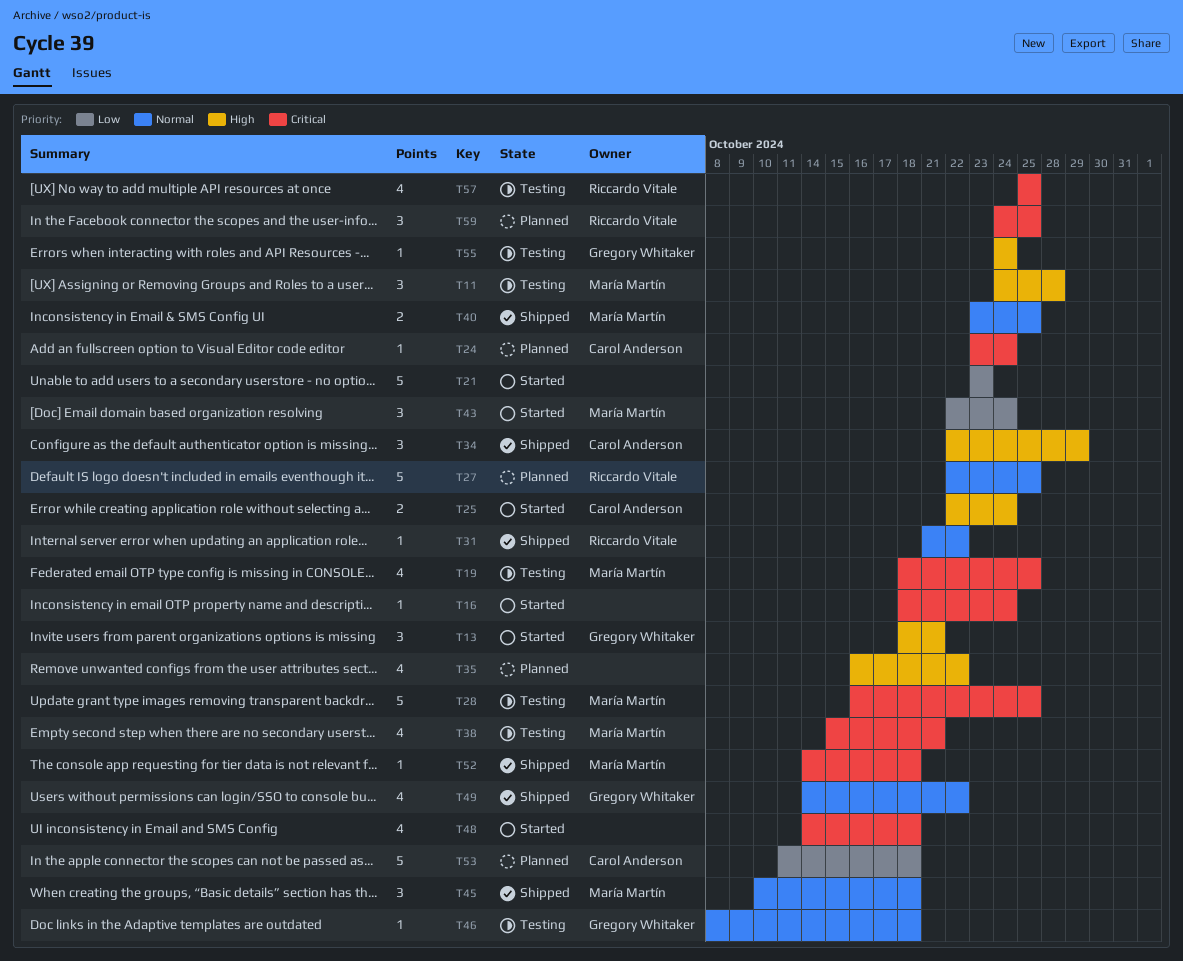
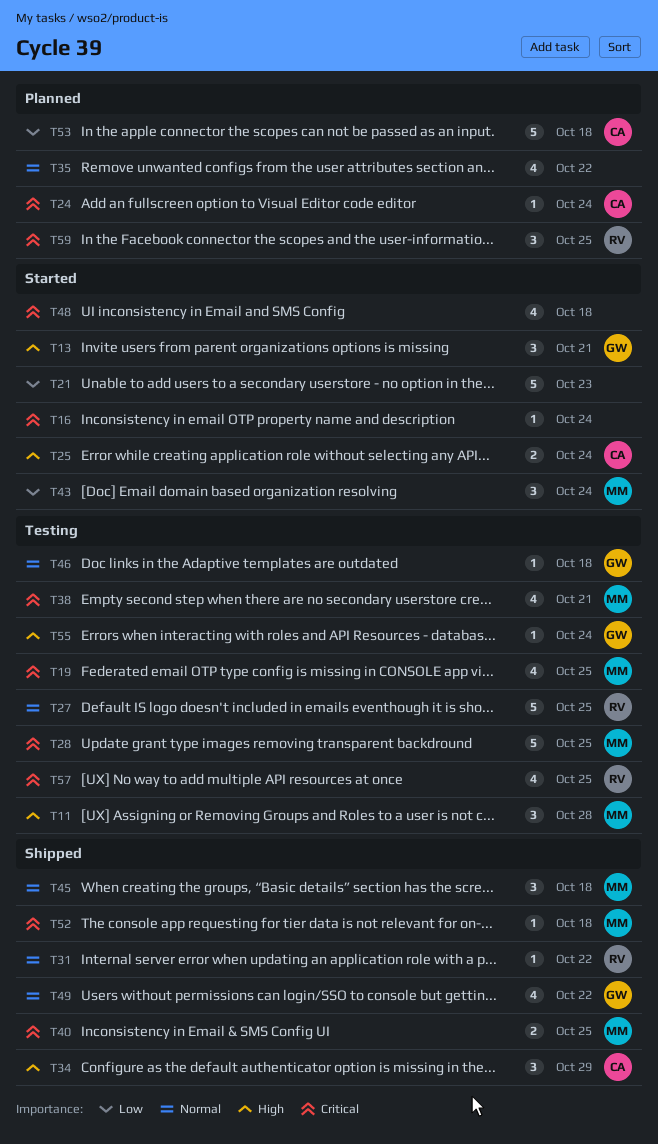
T27, status: Planned -> Testing
T35, priority: High -> Normal
T40, priority: Normal -> Critical

